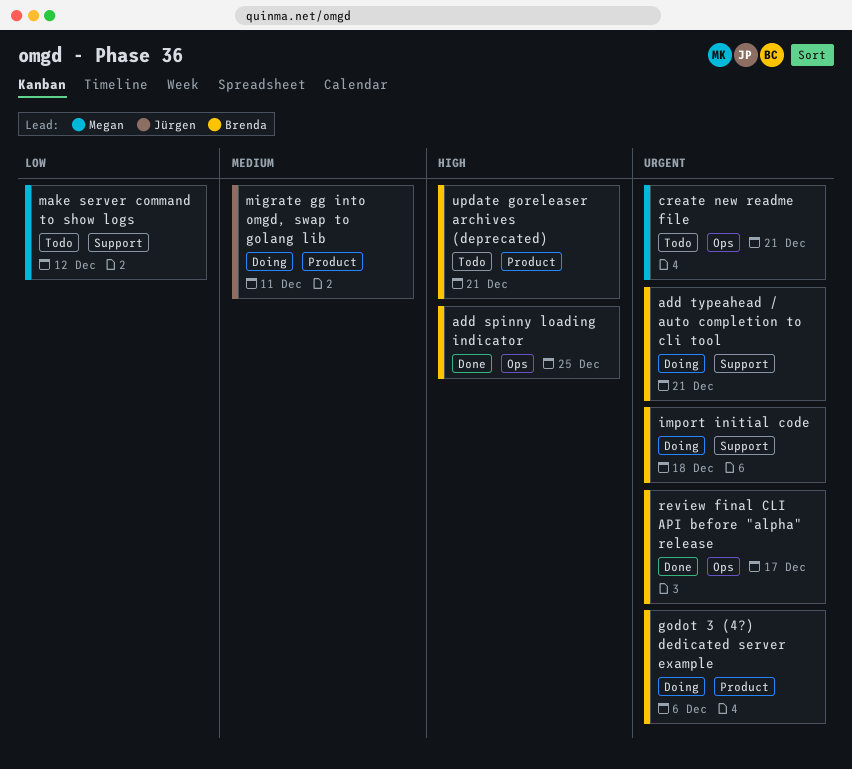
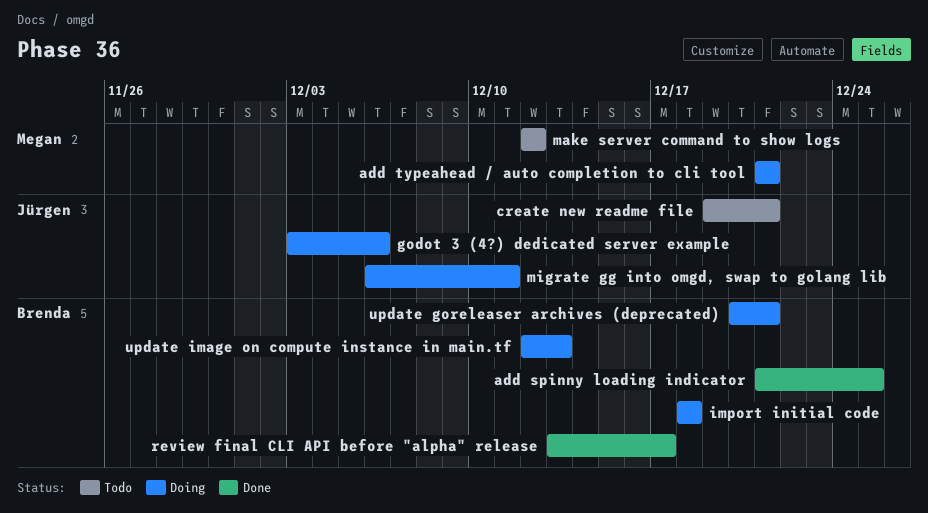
add typeahead / auto completion to cli tool, owner: Brenda -> Megan
create new readme file, owner: Megan -> Jürgen
godot 3 (4?) dedicated server example, owner: Brenda -> Jürgen
update goreleaser archives (deprecated), status: Todo -> Doing
update image on compute instance in main.tf: none -> present

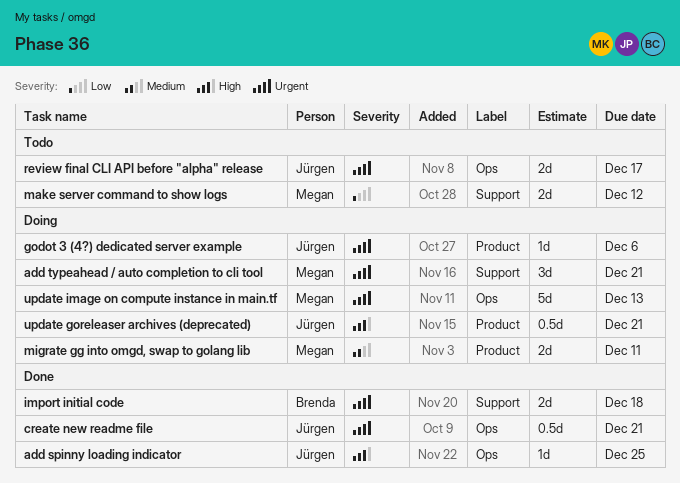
add spinny loading indicator, owner: Brenda -> Jürgen
create new readme file, status: Todo -> Done
import initial code, status: Doing -> Done
migrate gg into omgd, swap to golang lib, owner: Jürgen -> Megan
review final CLI API before "alpha" release, status: Done -> Todo
review final CLI API before "alpha" release, owner: Brenda -> Jürgen
update goreleaser archives (deprecated), owner: Brenda -> Jürgen
update image on compute instance in main.tf, owner: Brenda -> Megan

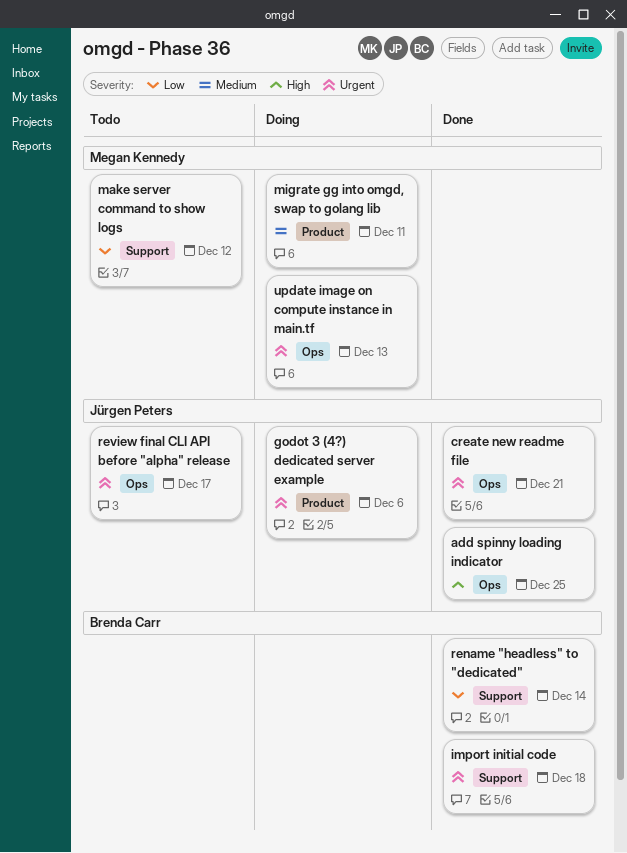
add typeahead / auto completion to cli tool: present -> none
rename "headless" to "dedicated": none -> present
update goreleaser archives (deprecated): present -> none

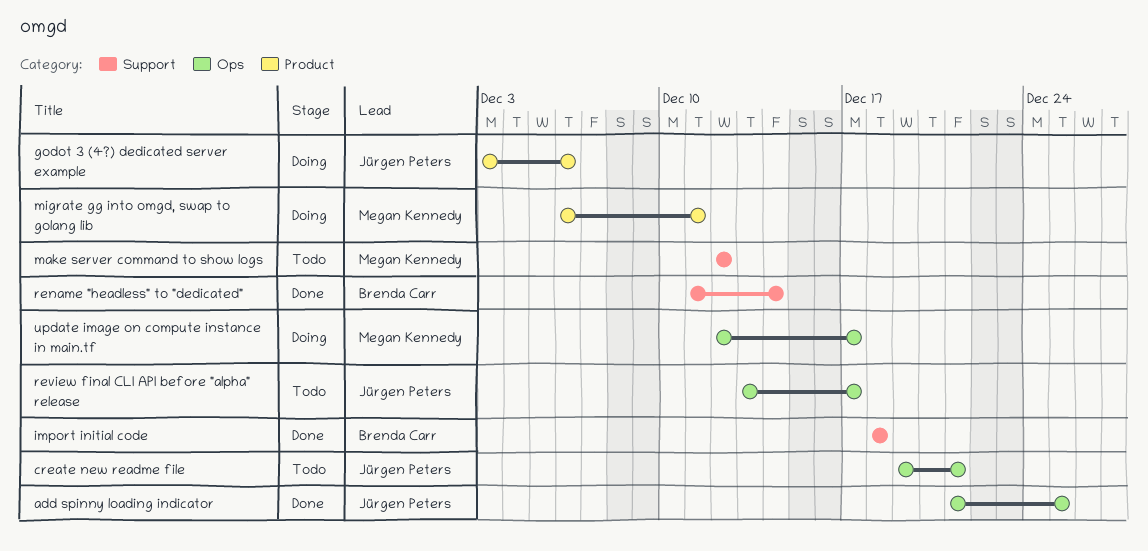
create new readme file, status: Done -> Todo
update image on compute instance in main.tf, due: Dec 13 -> Dec 17

